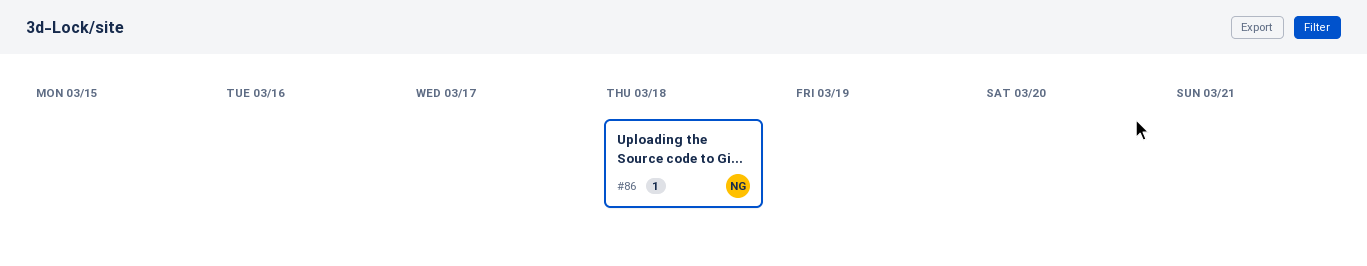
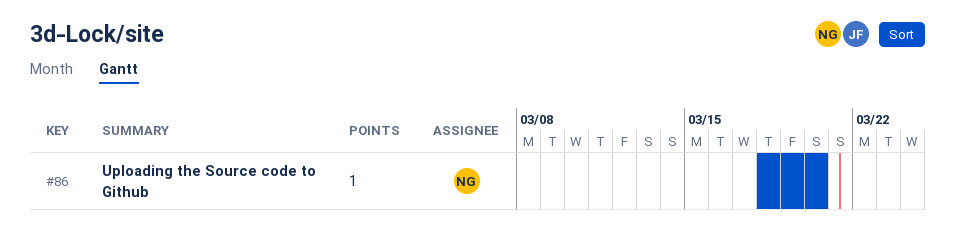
#86, due: Mar 18 -> Mar 20

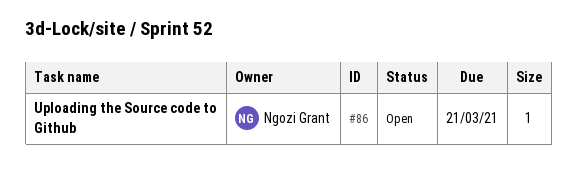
#86, due: Mar 20 -> Mar 21

